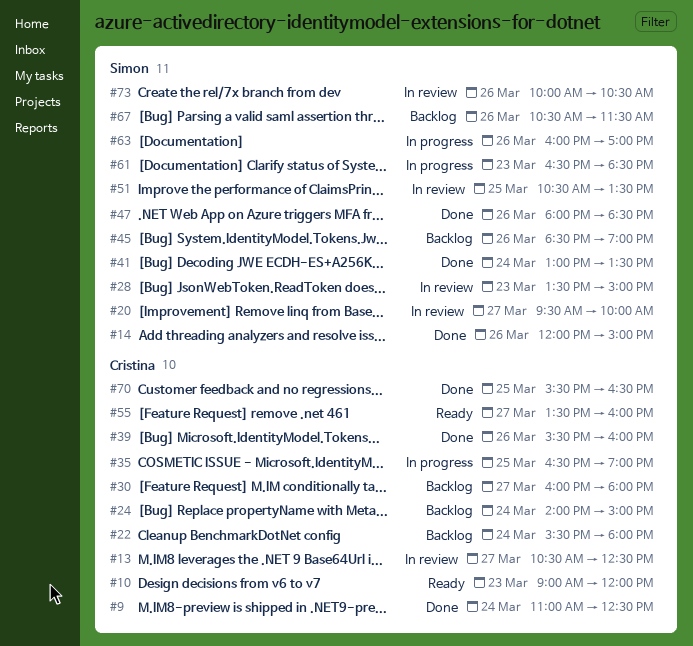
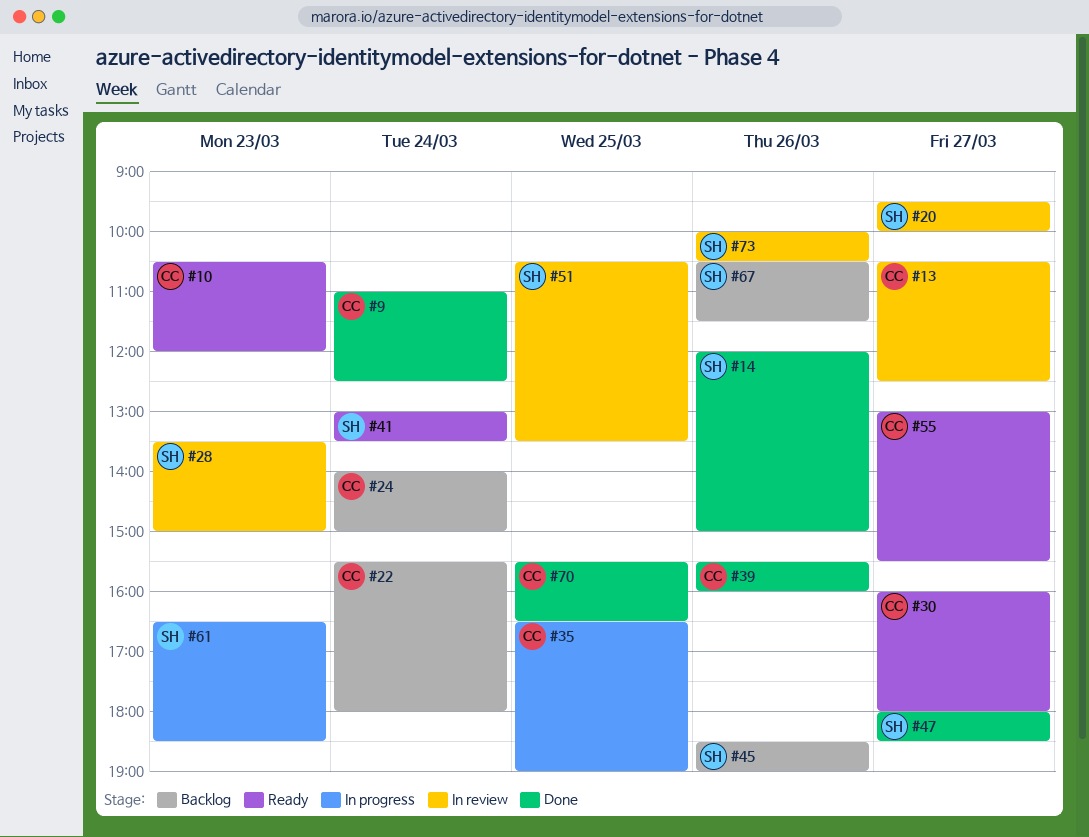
#10, begins: 09:00 -> 10:30
#30, status: Backlog -> Ready
#41, status: Done -> Ready
#47, day: Mar 26 -> Mar 27
#55, begins: 13:30 -> 13:00
#55, ends: 16:00 -> 15:30
#63: present -> none

